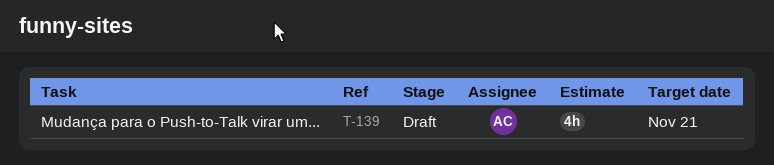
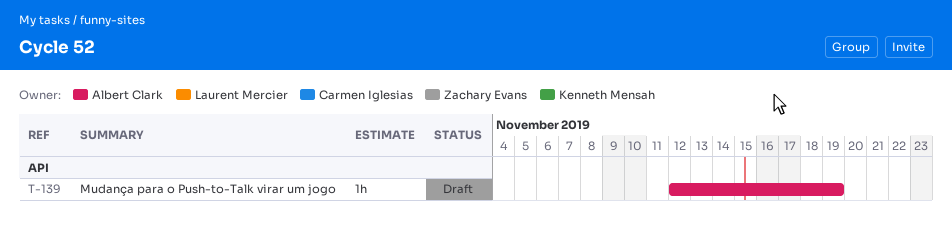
T-139, estimate: 4h -> 1h
T-139, due: Nov 21 -> Nov 19

